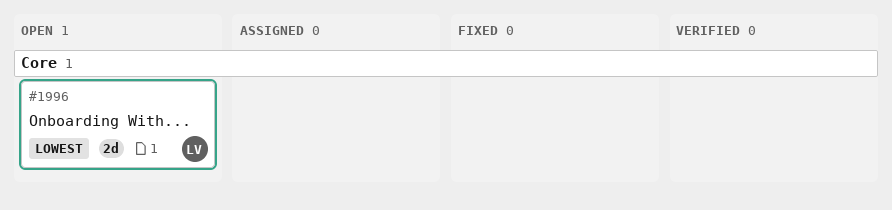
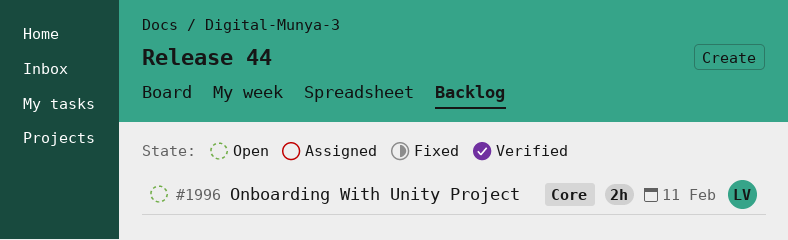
#1996, estimate: 2d -> 2h

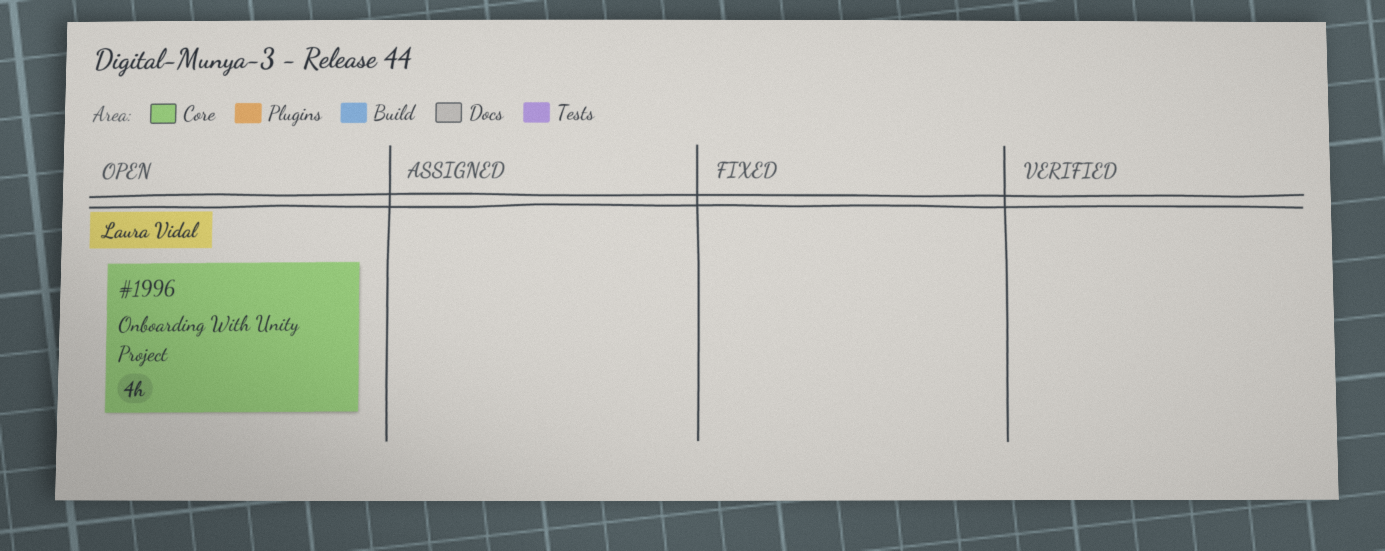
#1996, estimate: 2h -> 4h

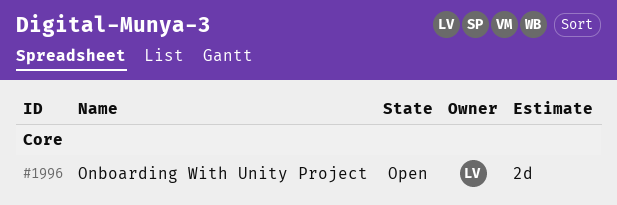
#1996, estimate: 4h -> 2d

